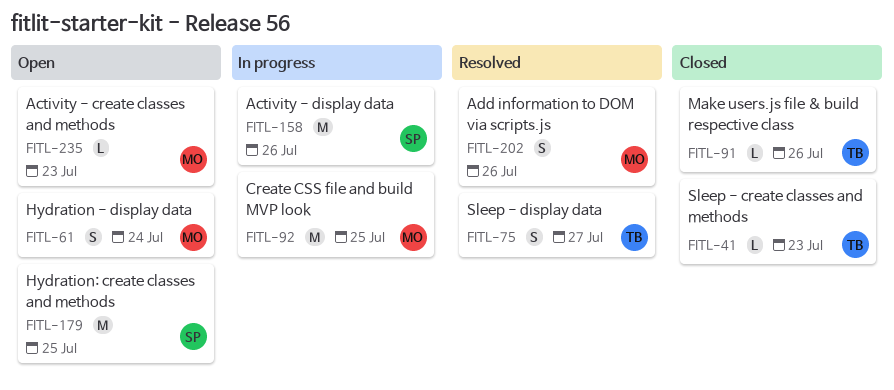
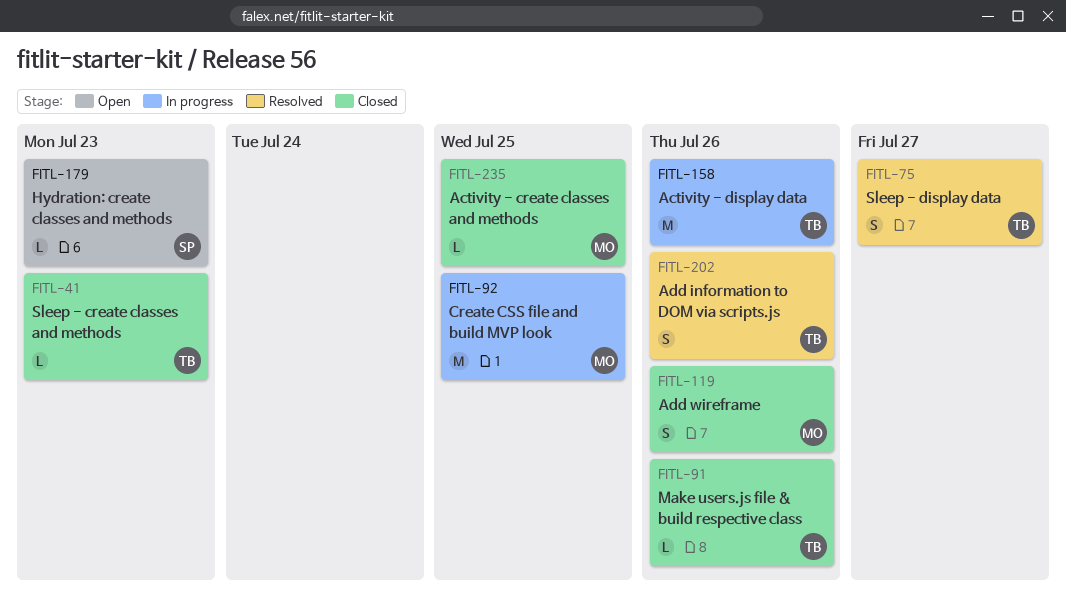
FITL-61: present -> none
FITL-119: none -> present
FITL-158, owner: SP -> TB
FITL-179, estimate: M -> L
FITL-179, due: Jul 25 -> Jul 23
FITL-202, owner: MO -> TB
FITL-235, status: Open -> Closed
FITL-235, due: Jul 23 -> Jul 25

